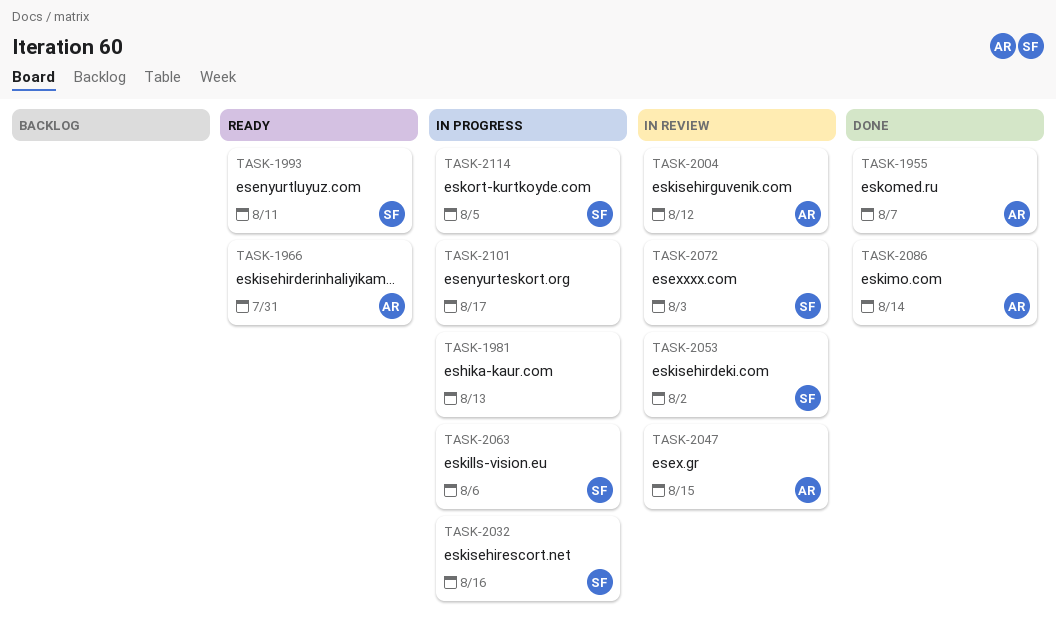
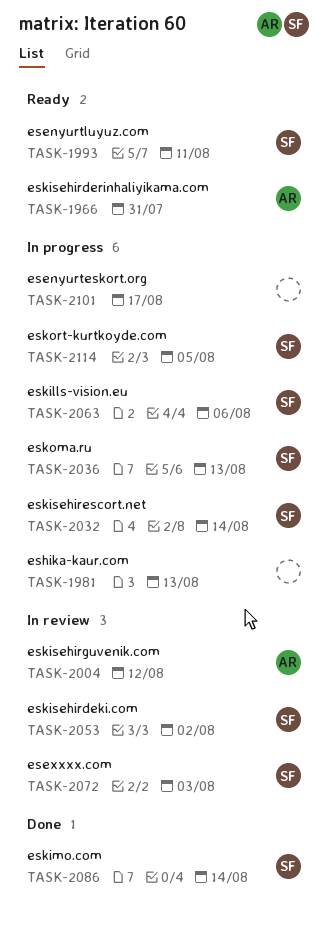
TASK-1955: present -> none
TASK-2032, due: Aug 16 -> Aug 14
TASK-2036: none -> present
TASK-2047: present -> none
TASK-2086, owner: AR -> SF

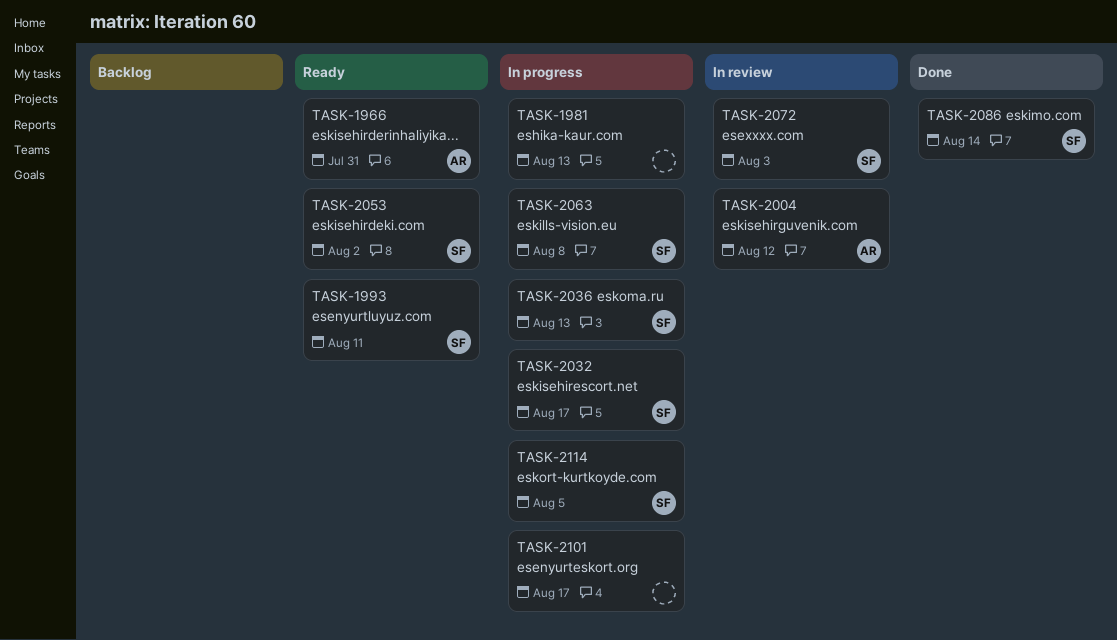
TASK-2032, due: Aug 14 -> Aug 17
TASK-2053, status: In review -> Ready
TASK-2063, due: Aug 6 -> Aug 8

